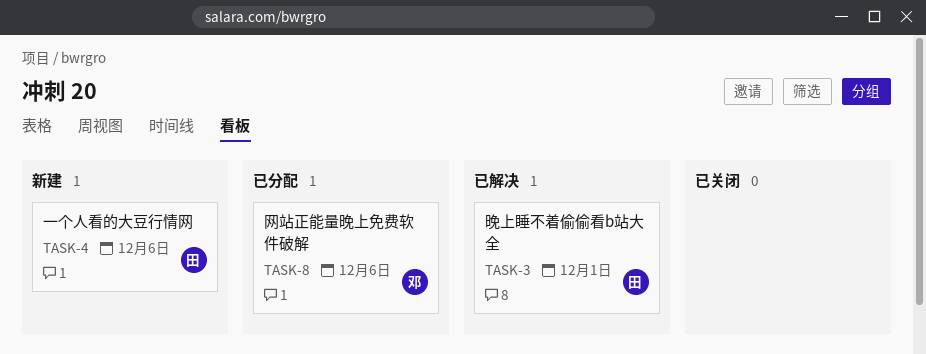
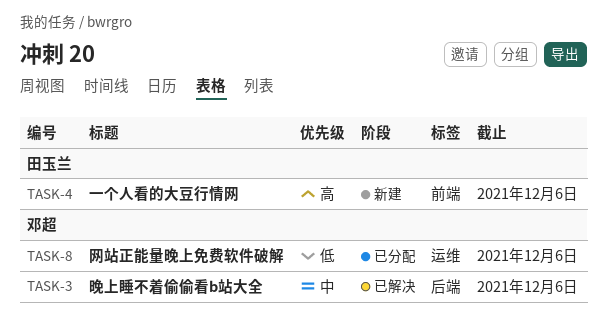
TASK-3, owner: 田玉兰 -> 邓超
TASK-3, due: Dec 1 -> Dec 6

